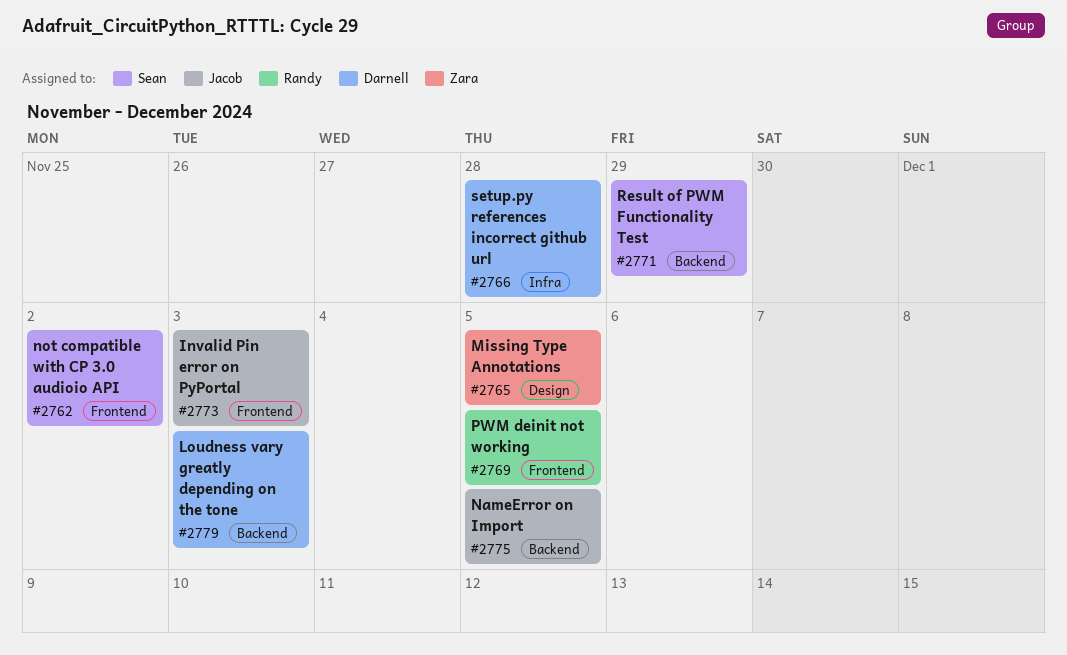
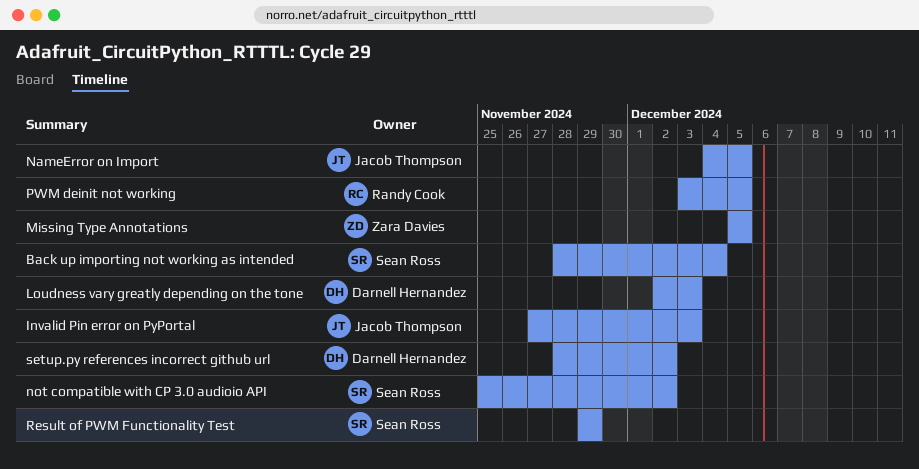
Back up importing not working as intended: none -> present
setup.py references incorrect github url, due: Nov 28 -> Dec 2

